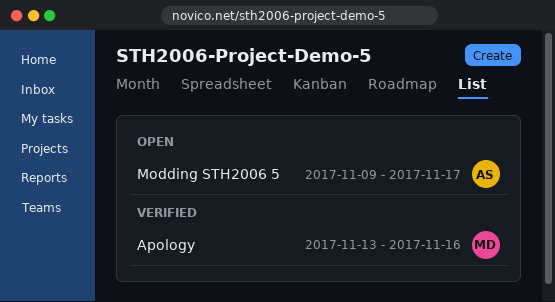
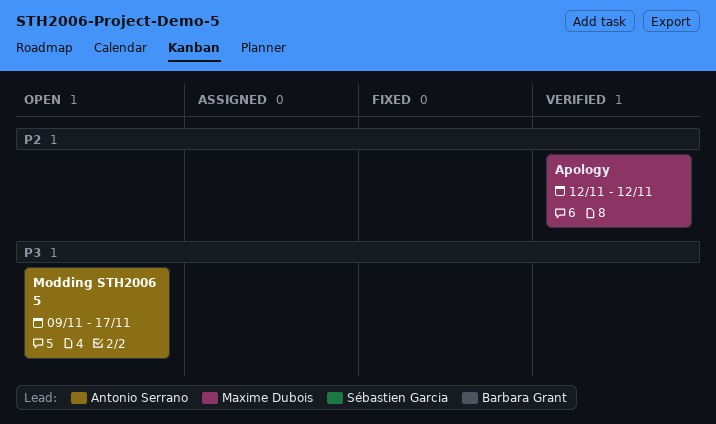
Apology, start: Nov 13 -> Nov 12
Apology, due: Nov 16 -> Nov 12

